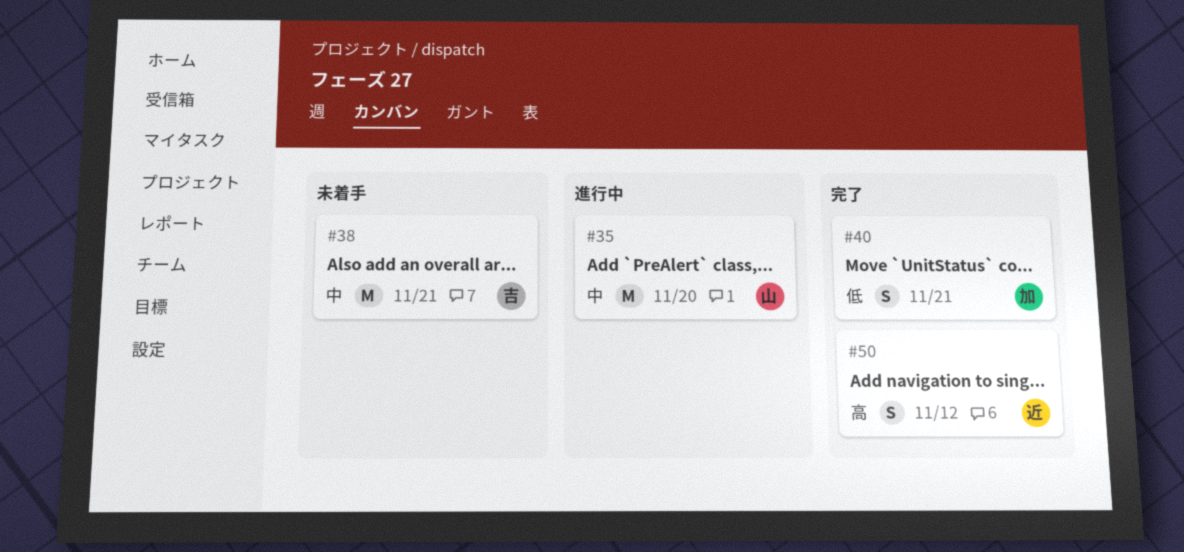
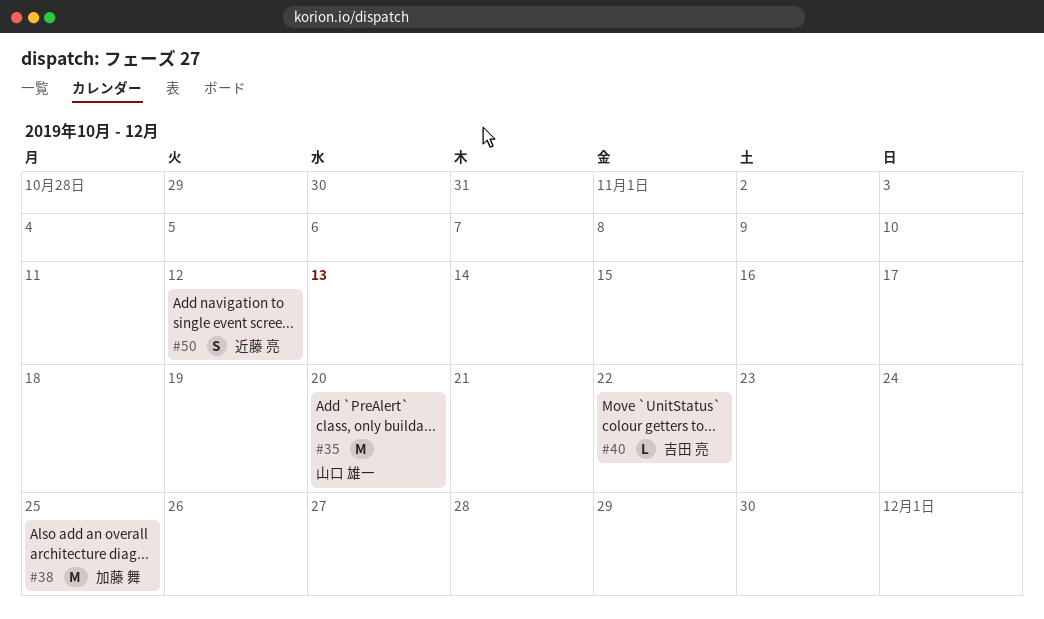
#38, owner: 吉田 亮 -> 加藤 舞
#38, due: Nov 21 -> Nov 25
#40, owner: 加藤 舞 -> 吉田 亮
#40, estimate: S -> L
#40, due: Nov 21 -> Nov 22

